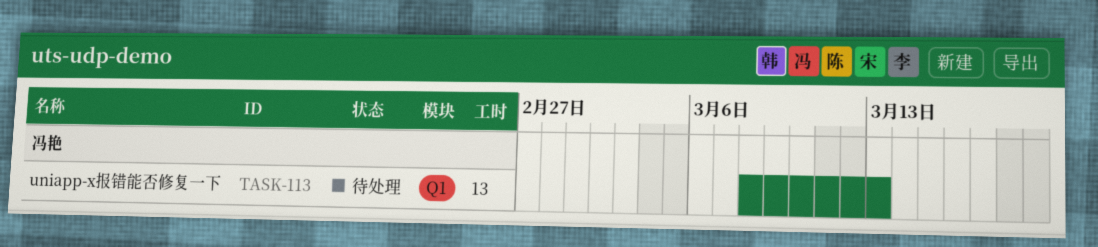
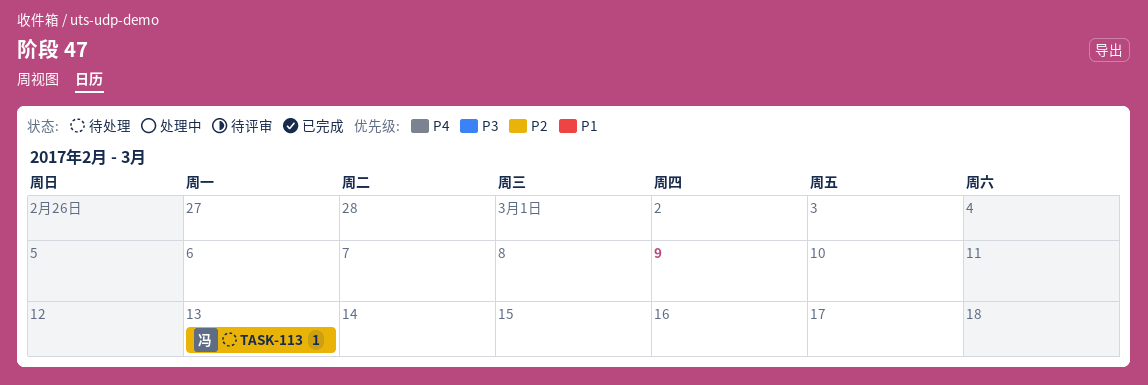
TASK-113, estimate: 13 -> 1
TASK-113, start: Mar 8 -> Mar 13

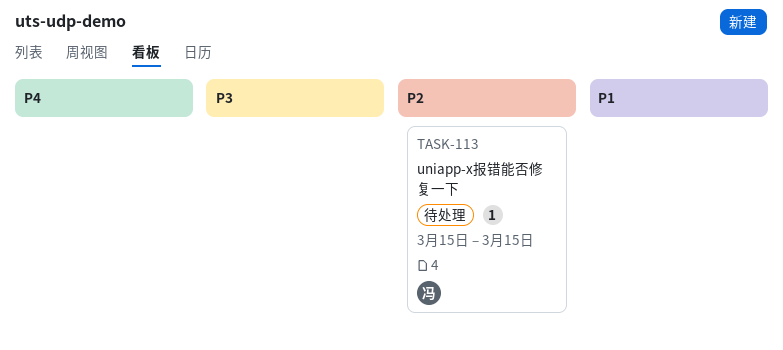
TASK-113, start: Mar 13 -> Mar 15
TASK-113, due: Mar 13 -> Mar 15

